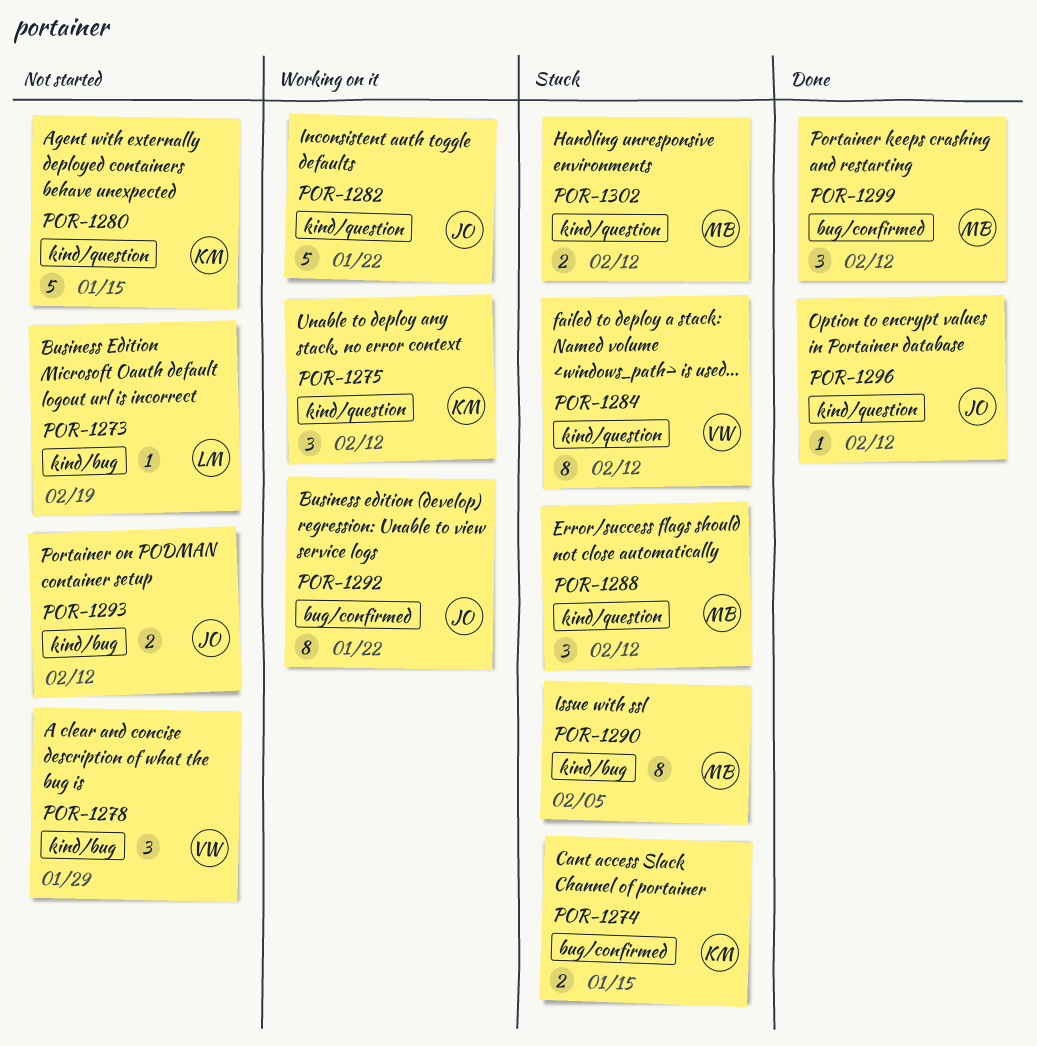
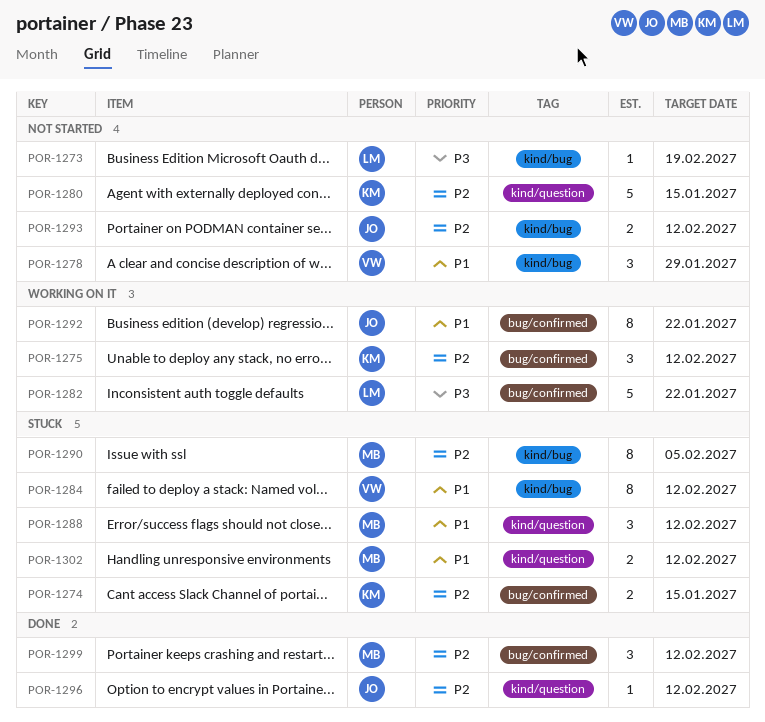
POR-1275, label: kind/question -> bug/confirmed
POR-1282, owner: JO -> LM
POR-1282, label: kind/question -> bug/confirmed
POR-1284, label: kind/question -> kind/bug

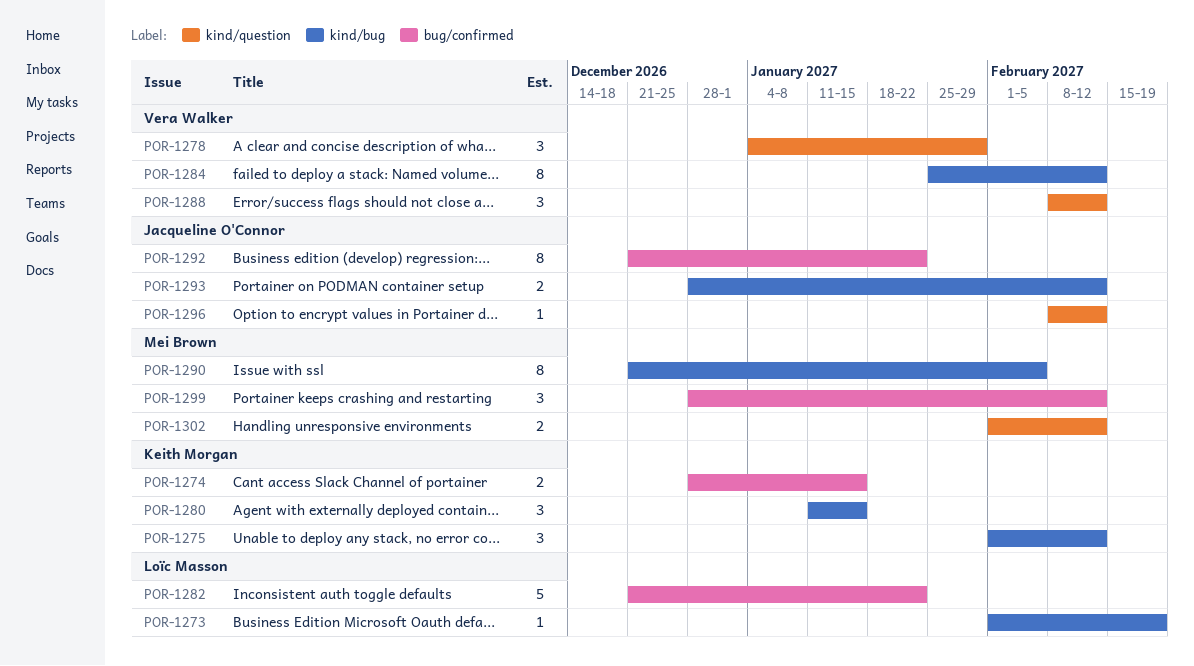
POR-1275, label: bug/confirmed -> kind/bug
POR-1278, label: kind/bug -> kind/question
POR-1280, label: kind/question -> kind/bug
POR-1280, estimate: 5 -> 3
POR-1288, owner: Mei Brown -> Vera Walker

